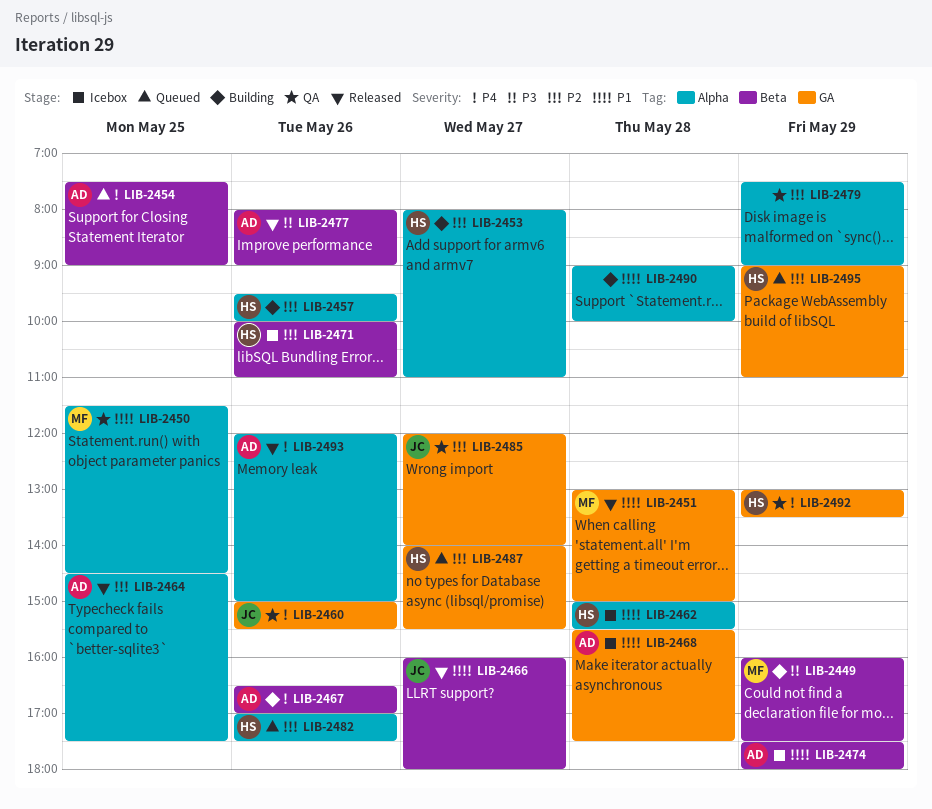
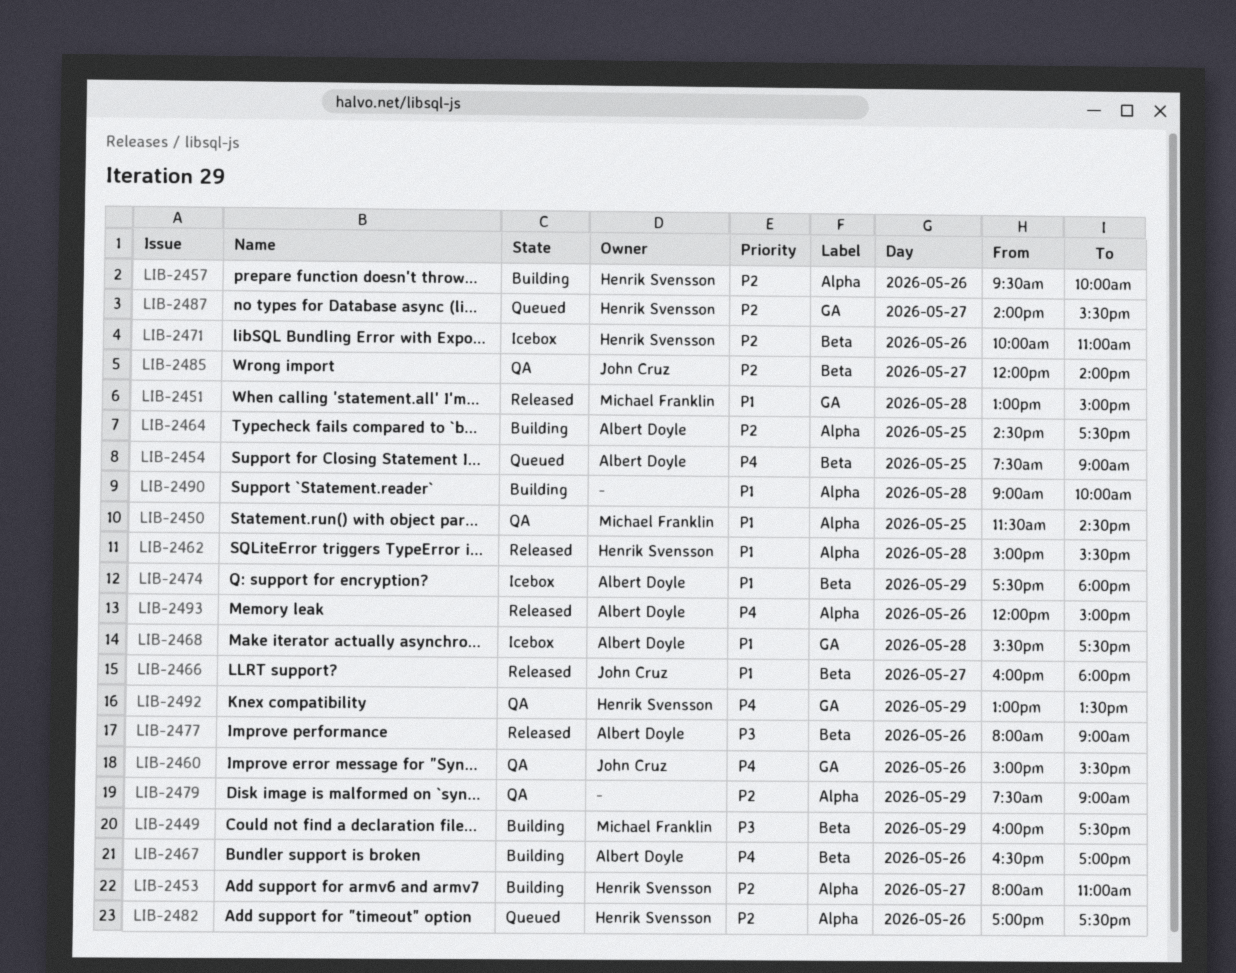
LIB-2462, status: Icebox -> Released
LIB-2464, status: Released -> Building
LIB-2485, label: GA -> Beta
LIB-2495: present -> none

